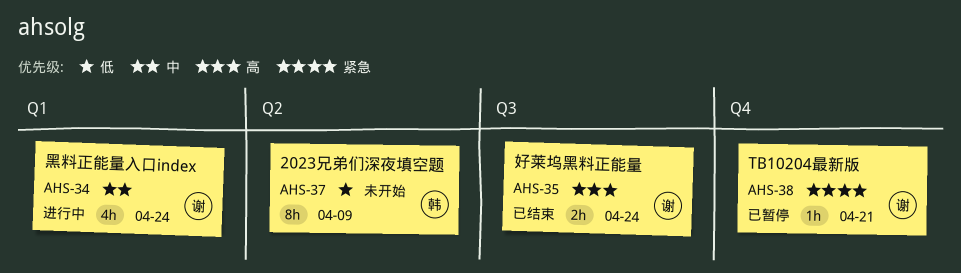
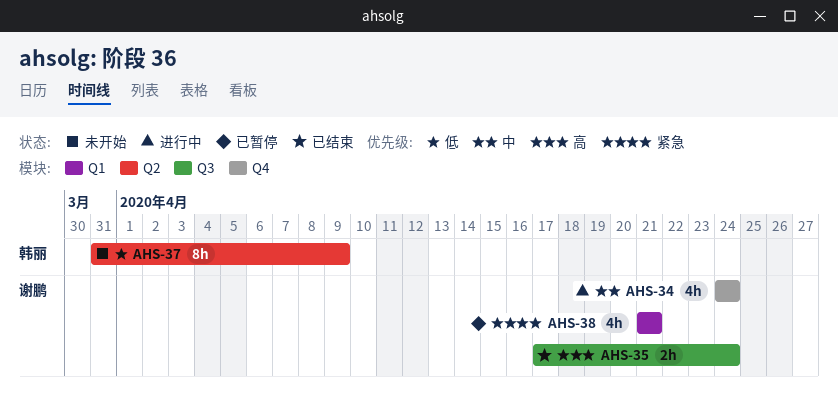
AHS-34, label: Q1 -> Q4
AHS-38, label: Q4 -> Q1
AHS-38, estimate: 1h -> 4h

